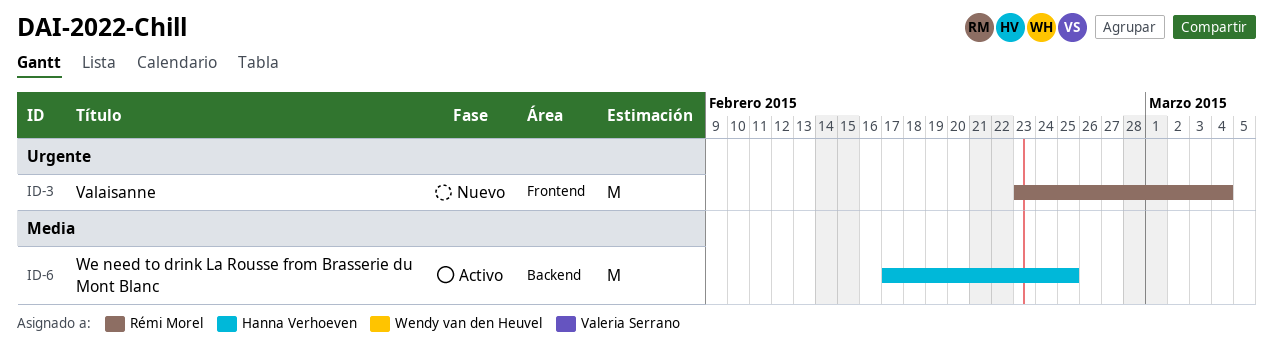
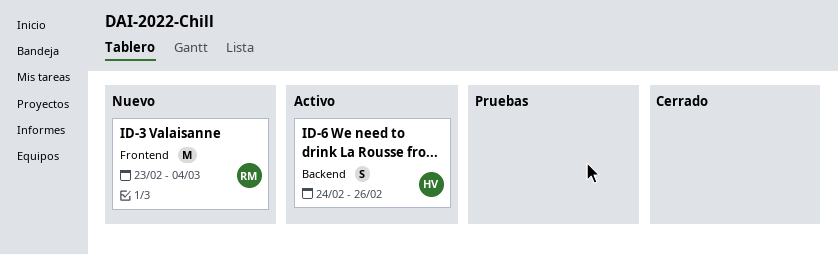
ID-6, estimate: M -> S
ID-6, start: Feb 17 -> Feb 24
ID-6, due: Feb 25 -> Feb 26

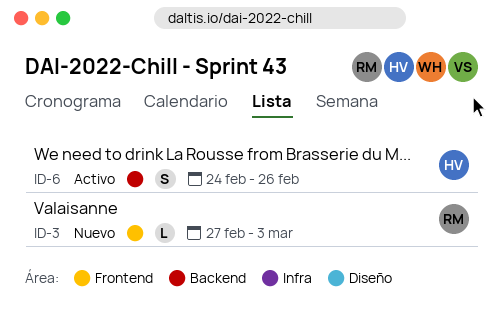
ID-3, estimate: M -> L
ID-3, start: Feb 23 -> Feb 27
ID-3, due: Mar 4 -> Mar 3

